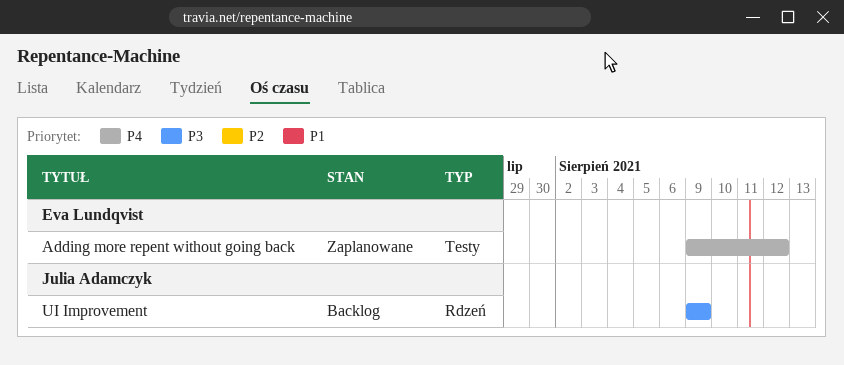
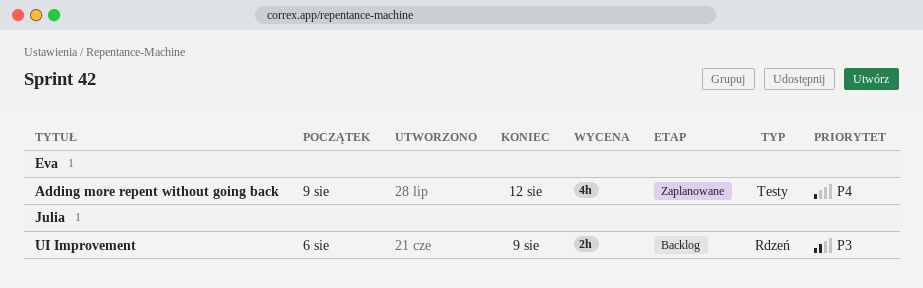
UI Improvement, start: Aug 9 -> Aug 6

